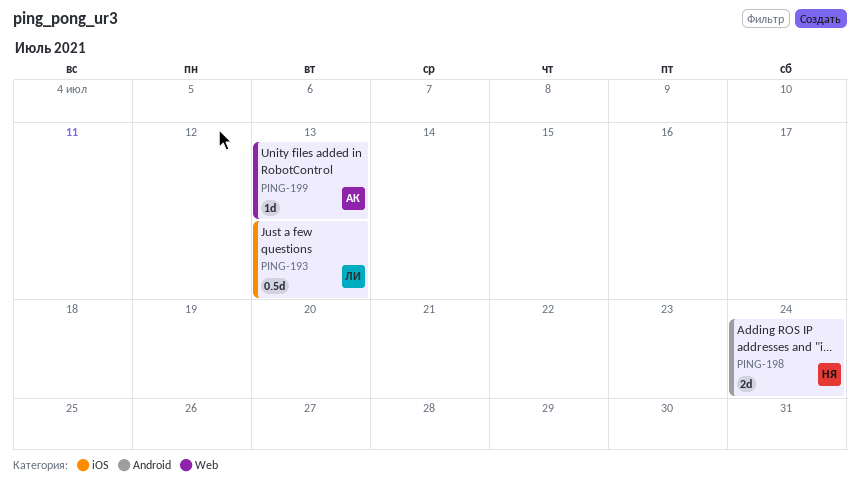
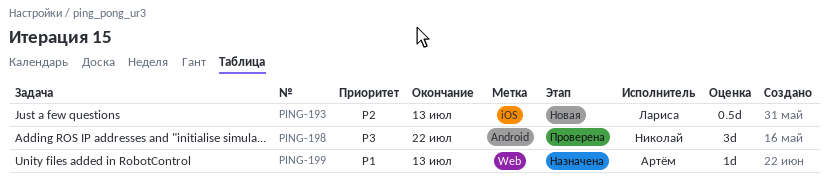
PING-198, estimate: 2d -> 3d
PING-198, due: Jul 24 -> Jul 22

